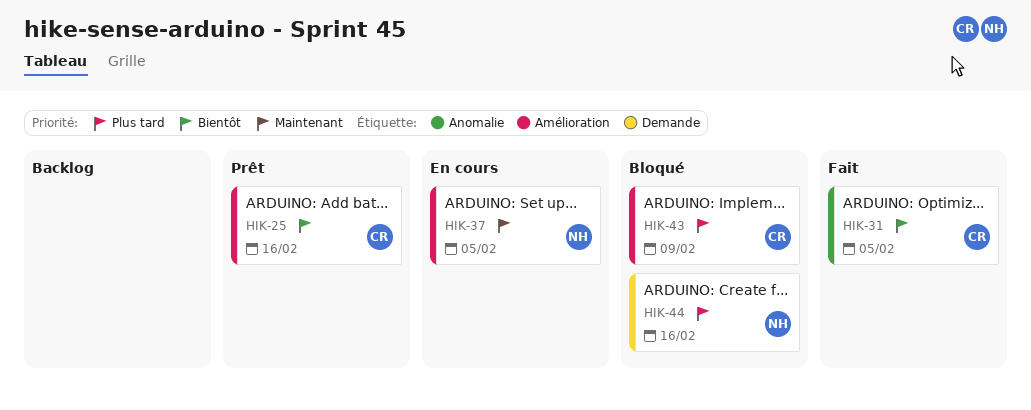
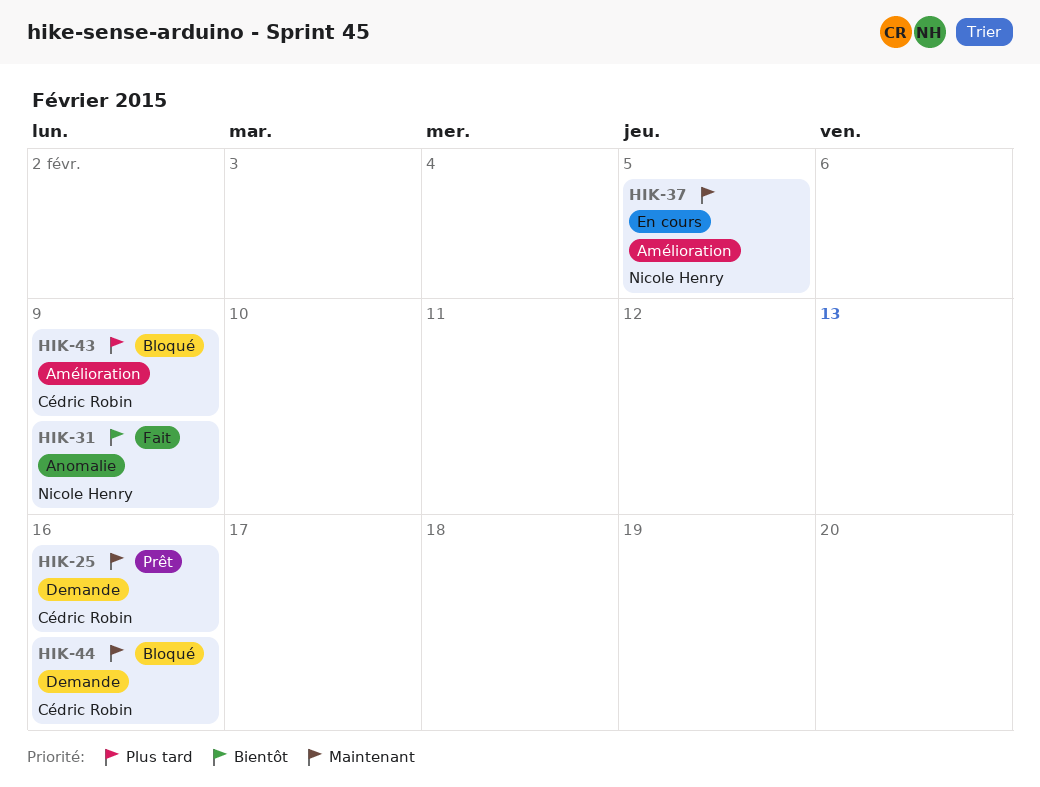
HIK-25, priority: Bientôt -> Maintenant
HIK-25, label: Amélioration -> Demande
HIK-31, owner: Cédric Robin -> Nicole Henry
HIK-31, due: Feb 5 -> Feb 9
HIK-44, owner: Nicole Henry -> Cédric Robin
HIK-44, priority: Plus tard -> Maintenant

